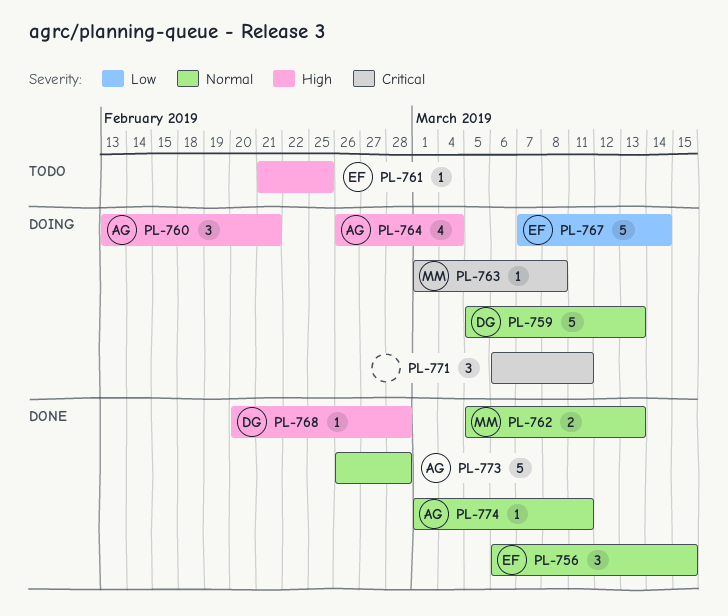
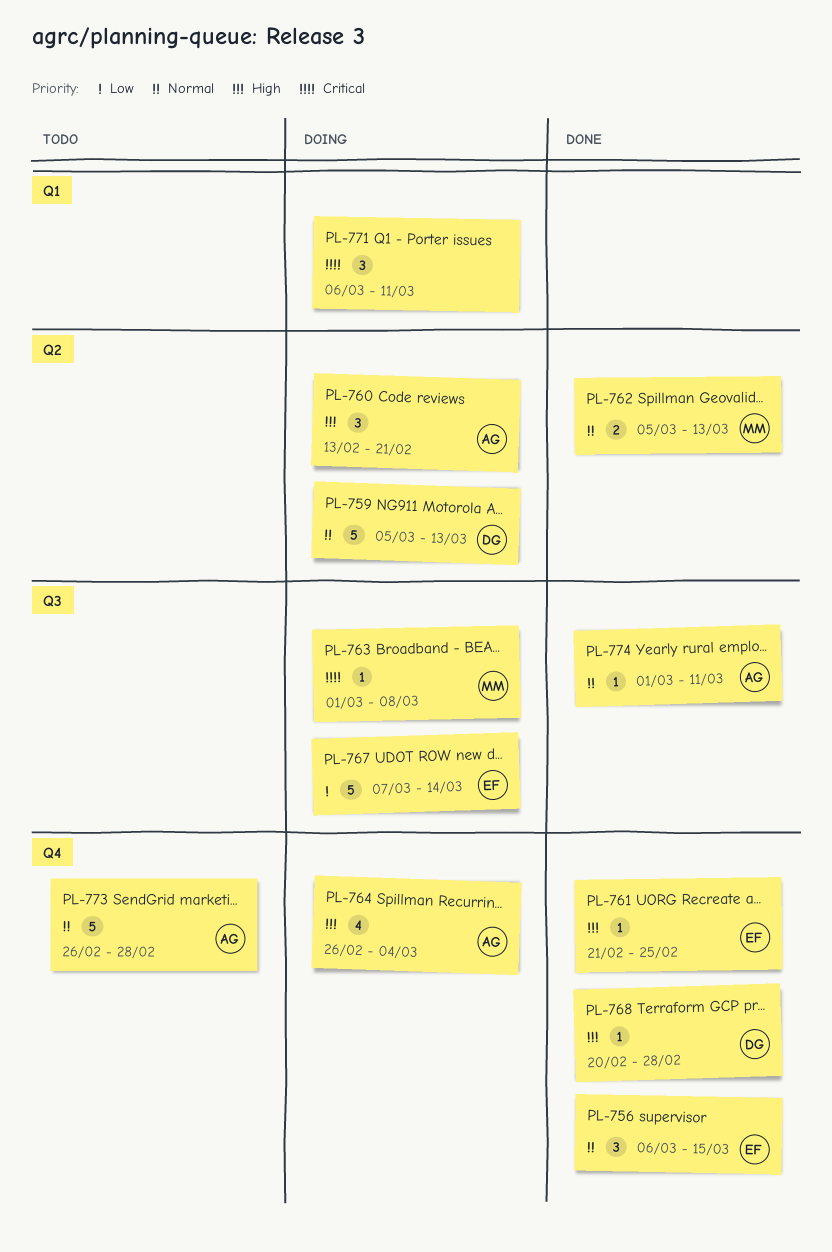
PL-761, status: Todo -> Done
PL-773, status: Done -> Todo

